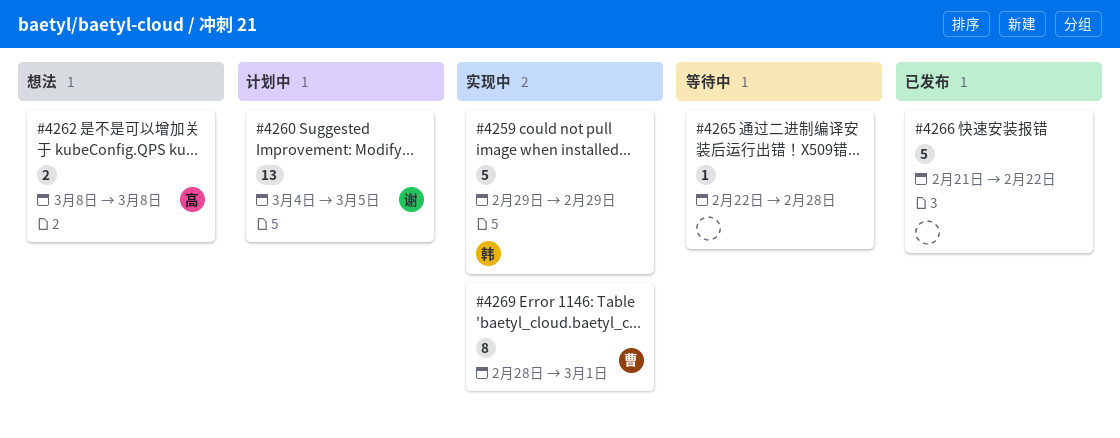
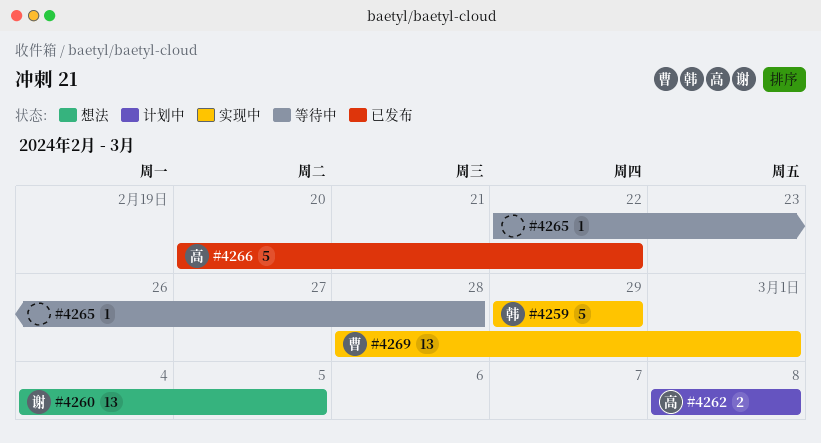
#4260, status: 计划中 -> 想法
#4262, status: 想法 -> 计划中
#4266, owner: none -> 高
#4266, start: Feb 21 -> Feb 20
#4269, estimate: 8 -> 13

